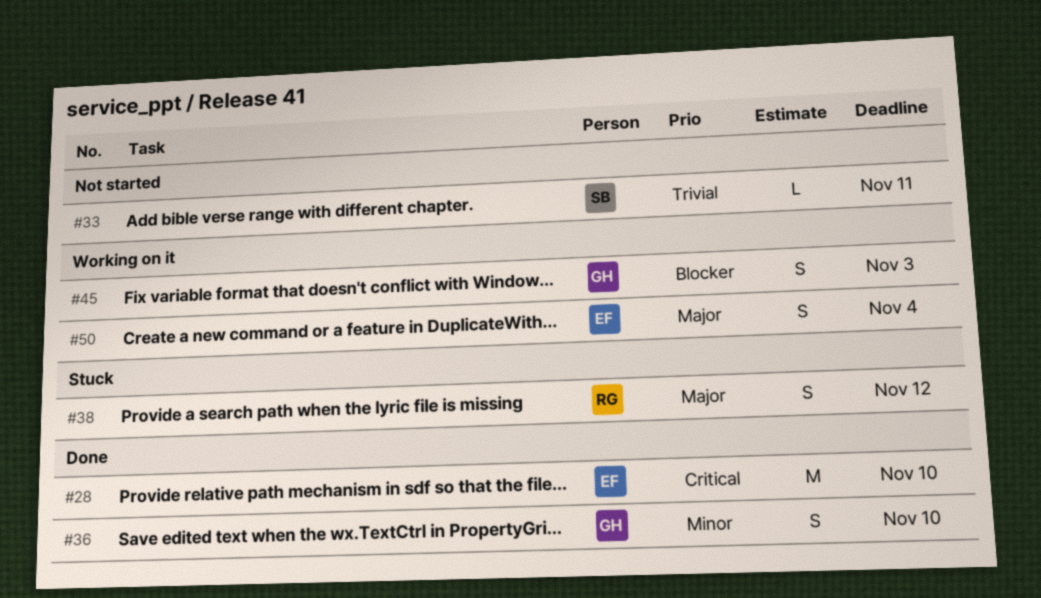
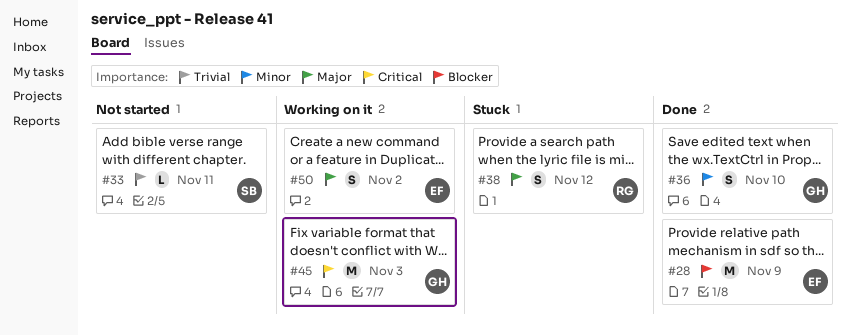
#28, priority: Critical -> Blocker
#28, due: Nov 10 -> Nov 9
#45, priority: Blocker -> Critical
#45, estimate: S -> M
#50, due: Nov 4 -> Nov 2

